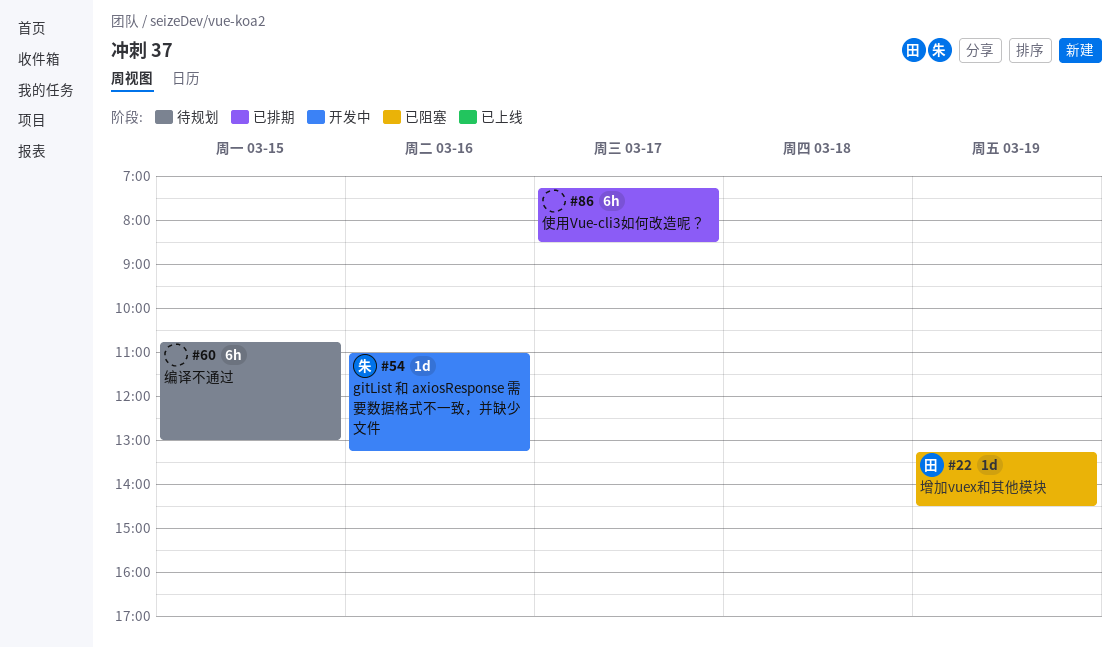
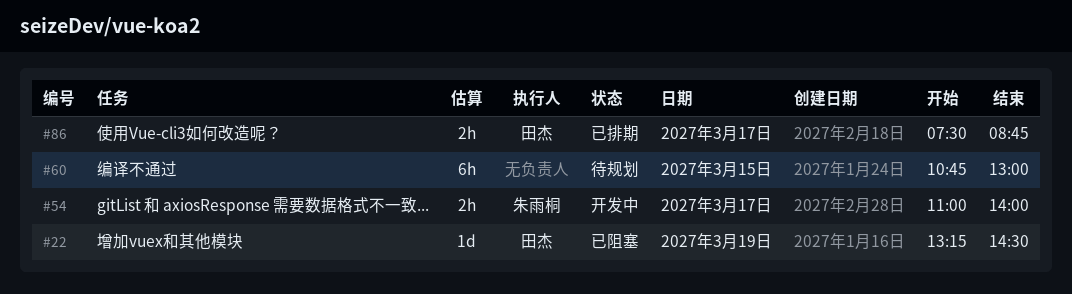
#54, estimate: 1d -> 2h
#54, day: Mar 16 -> Mar 17
#54, ends: 13:15 -> 14:00
#86, owner: none -> 田杰
#86, estimate: 6h -> 2h
#86, begins: 07:15 -> 07:30
#86, ends: 08:30 -> 08:45

